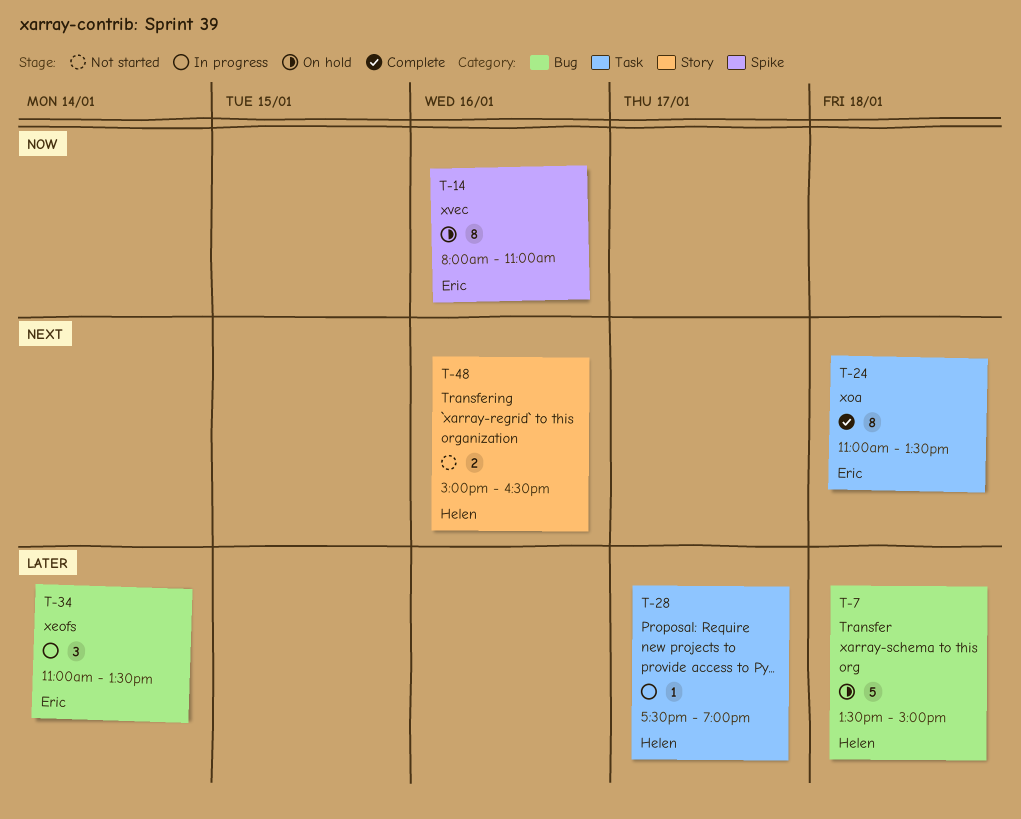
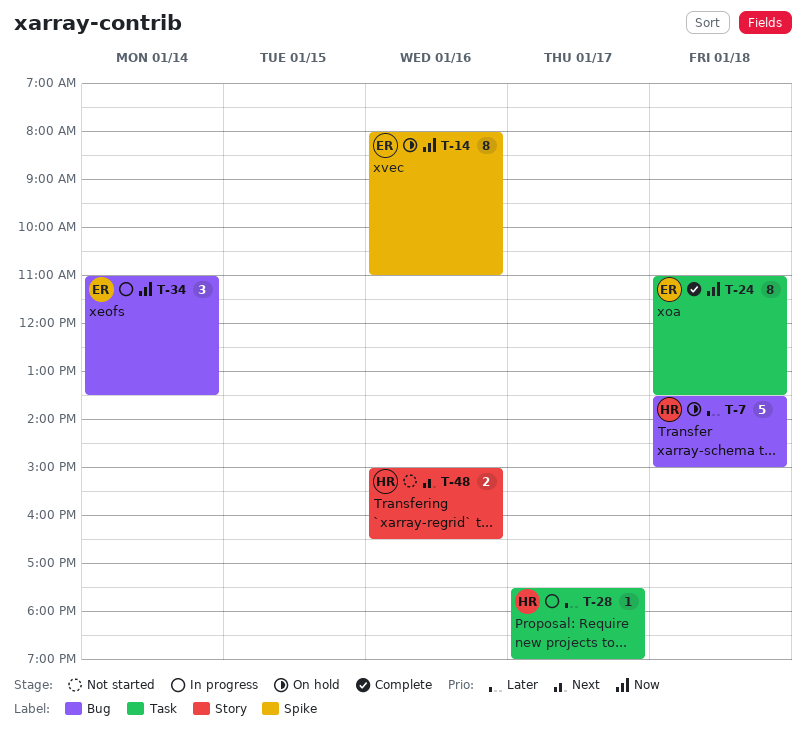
T-24, priority: Next -> Now
T-34, priority: Later -> Now

